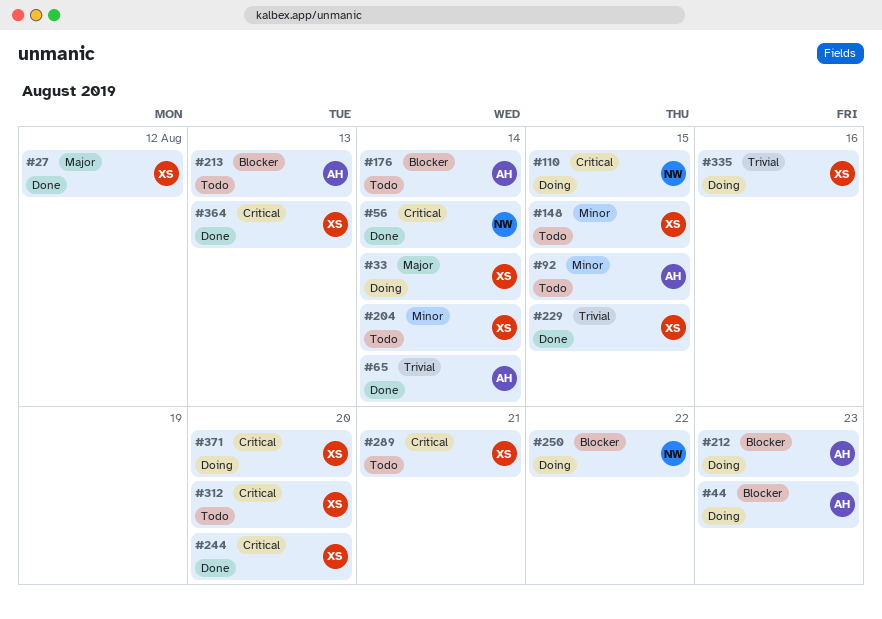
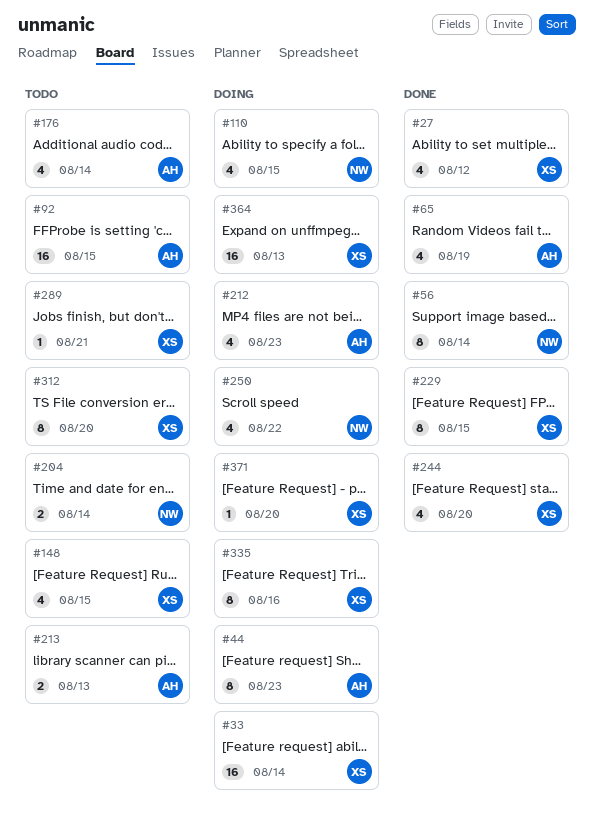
#65, due: Aug 14 -> Aug 19
#204, owner: XS -> NW
#364, status: Done -> Doing

